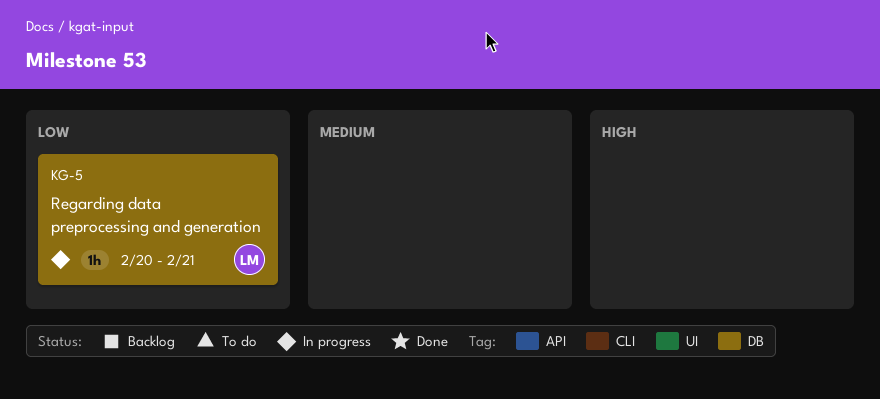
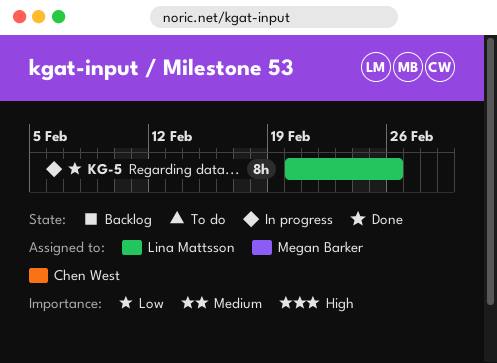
KG-5, estimate: 1h -> 8h
KG-5, due: Feb 21 -> Feb 26

